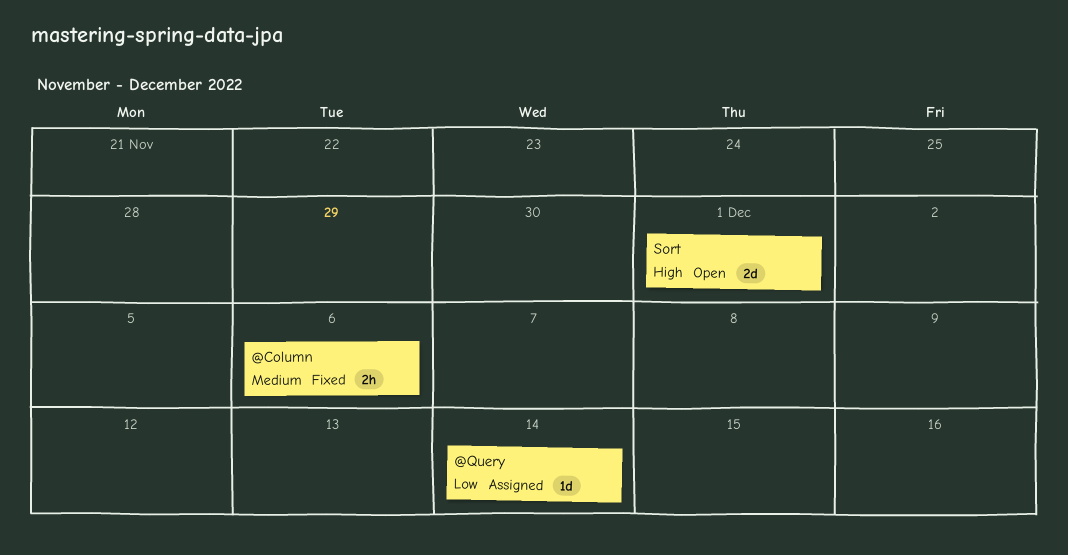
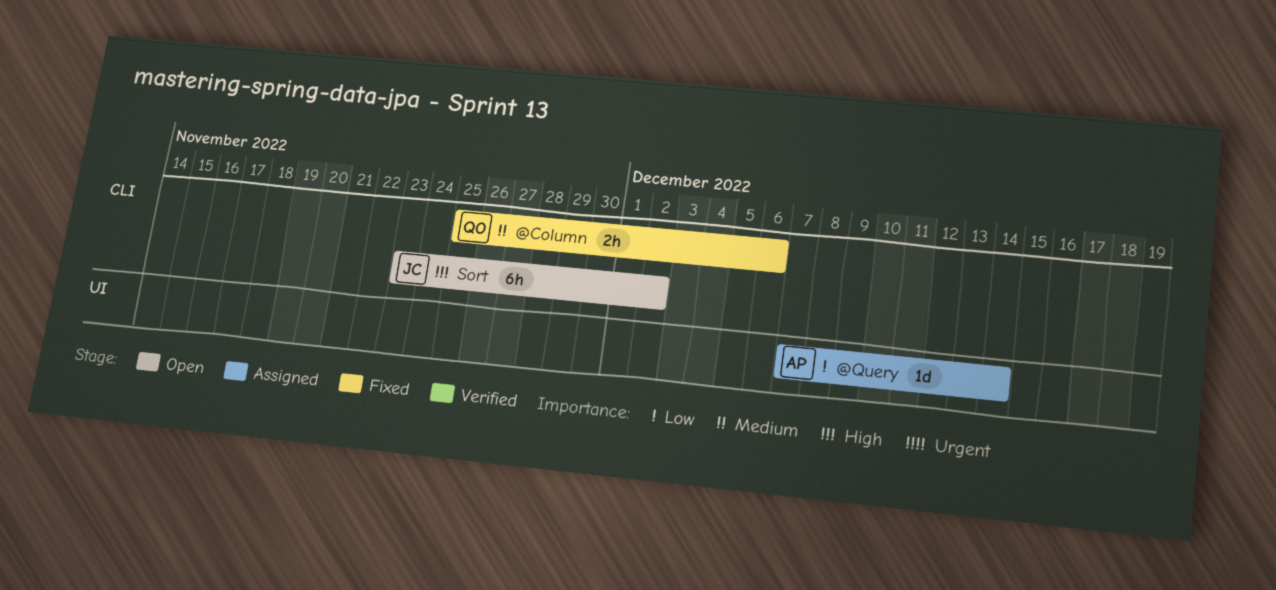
Sort, estimate: 2d -> 6h
Sort, due: Dec 1 -> Dec 2

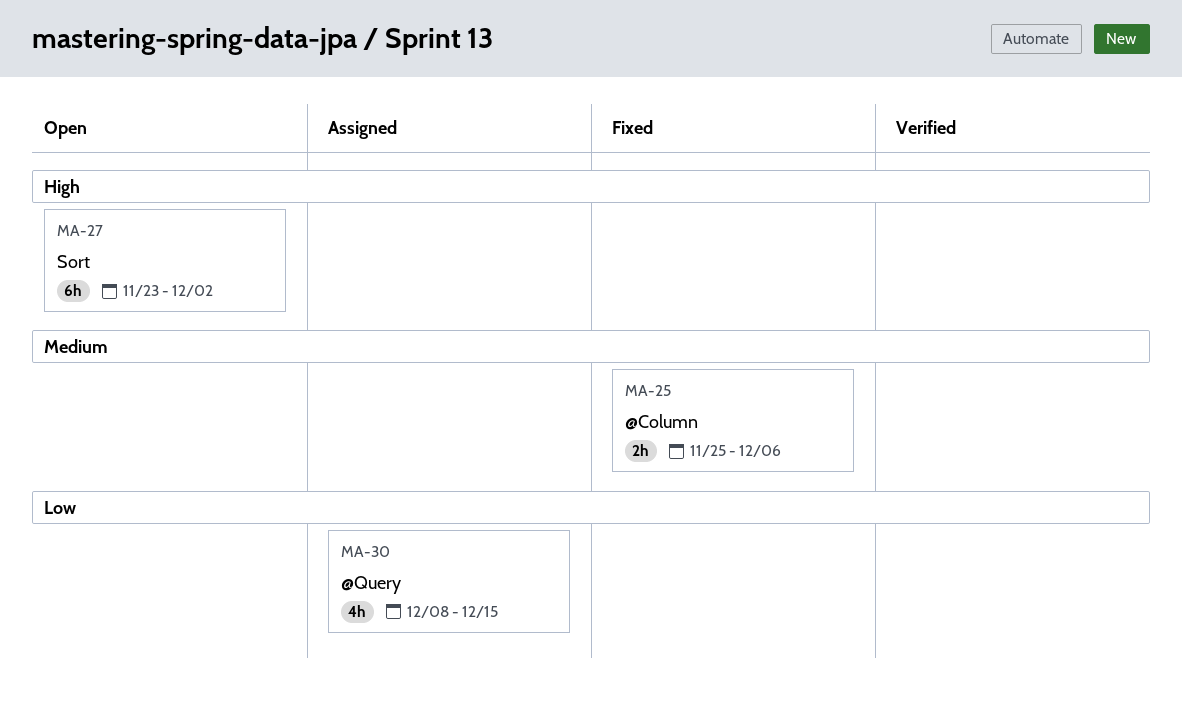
@Query, estimate: 1d -> 4h
@Query, start: Dec 7 -> Dec 8
@Query, due: Dec 14 -> Dec 15

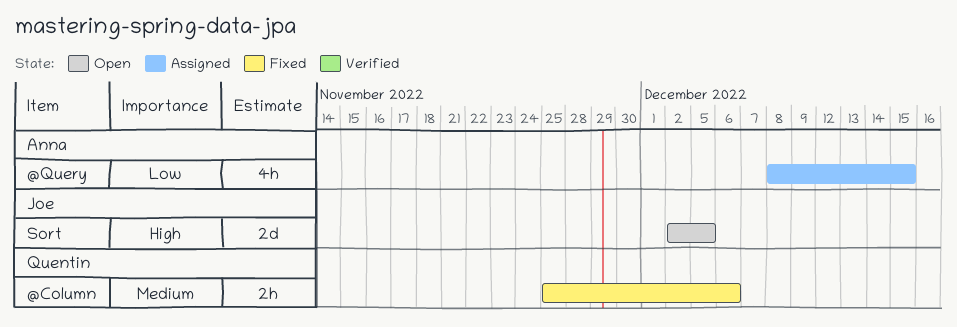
Sort, estimate: 6h -> 2d
Sort, start: Nov 23 -> Dec 2
Sort, due: Dec 2 -> Dec 5

